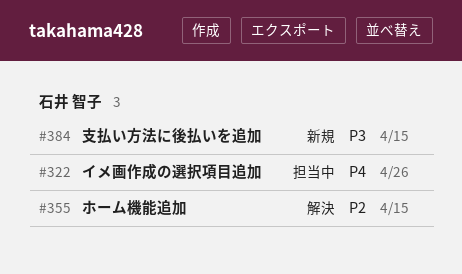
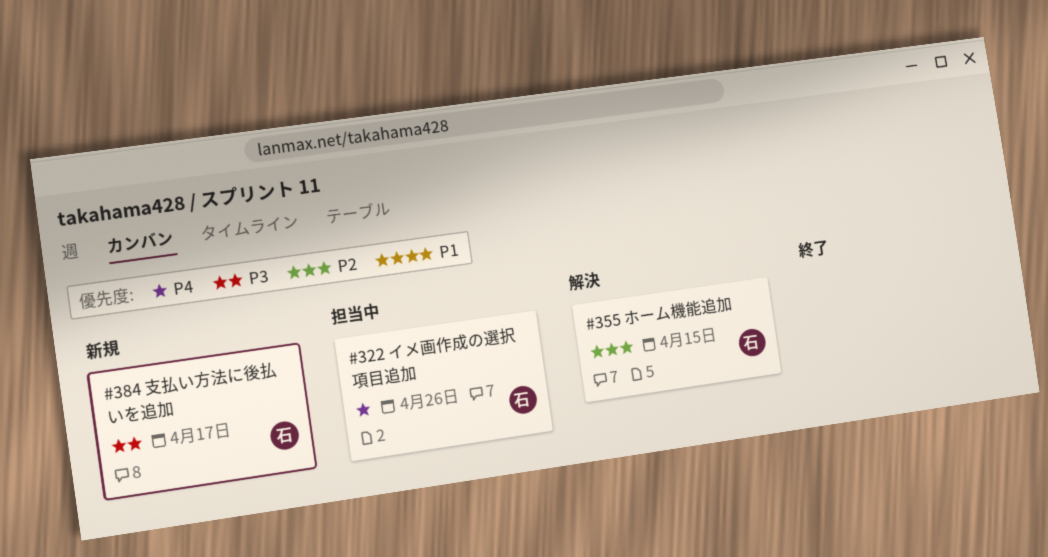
#384, due: Apr 15 -> Apr 17

